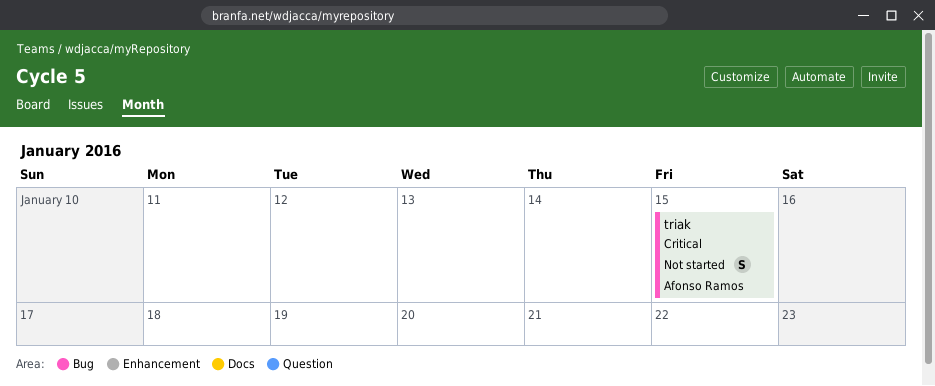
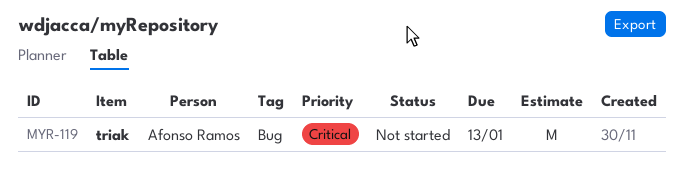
triak, estimate: S -> M
triak, due: Jan 15 -> Jan 13

